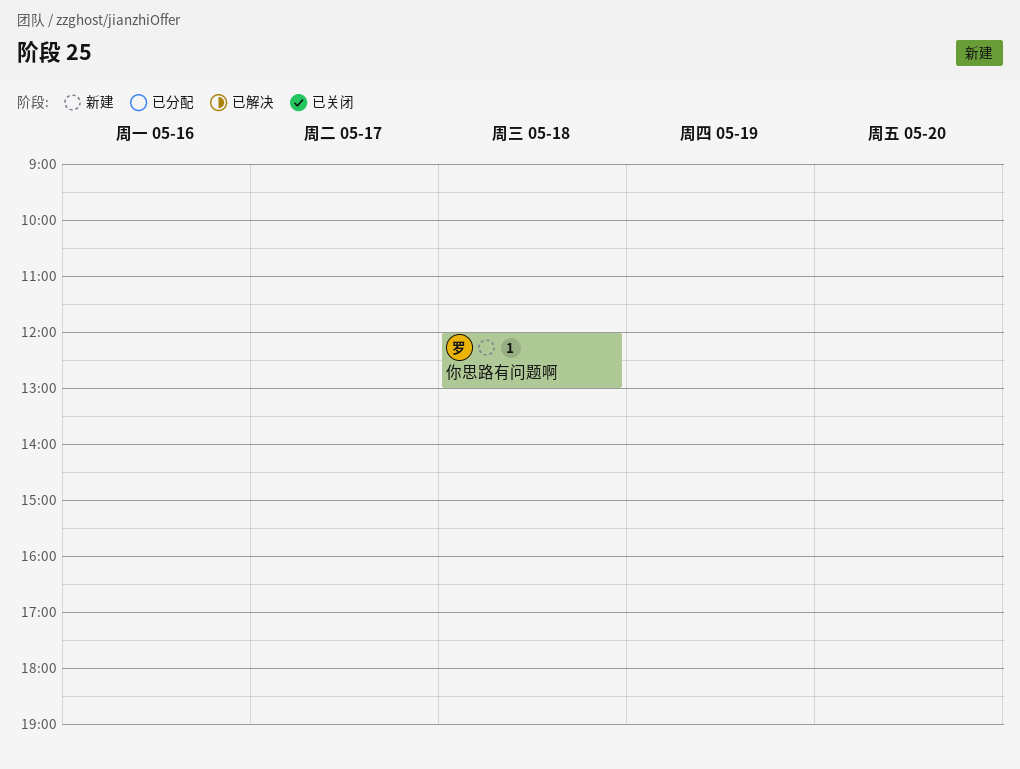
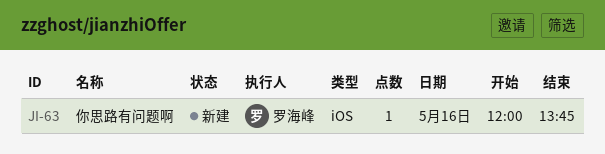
你思路有问题啊, day: May 18 -> May 16
你思路有问题啊, ends: 13:00 -> 13:45

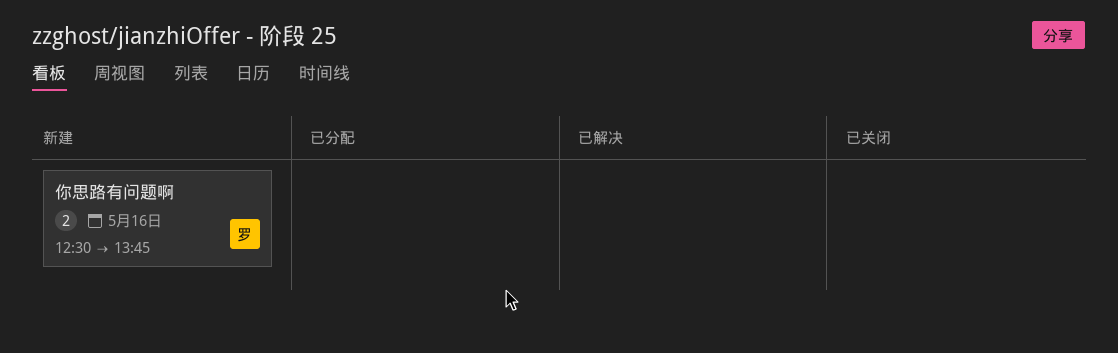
你思路有问题啊, estimate: 1 -> 2
你思路有问题啊, begins: 12:00 -> 12:30

